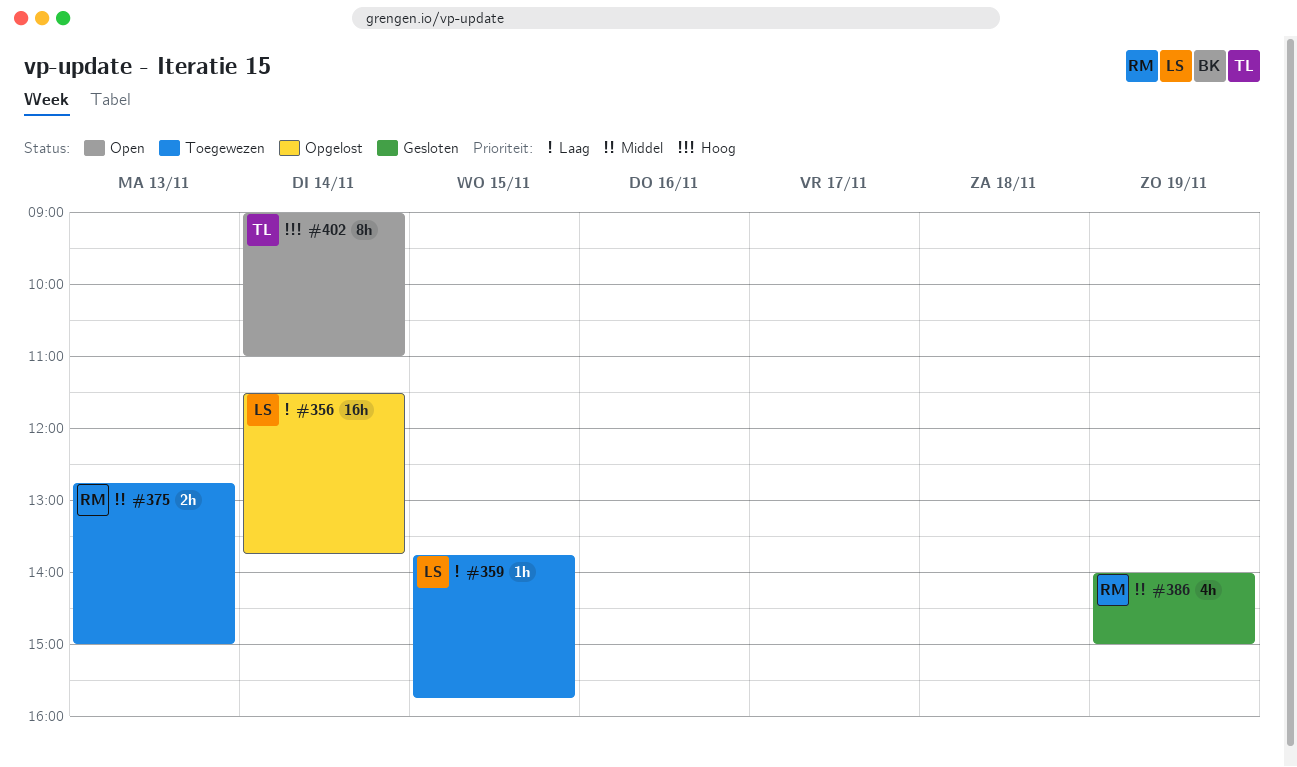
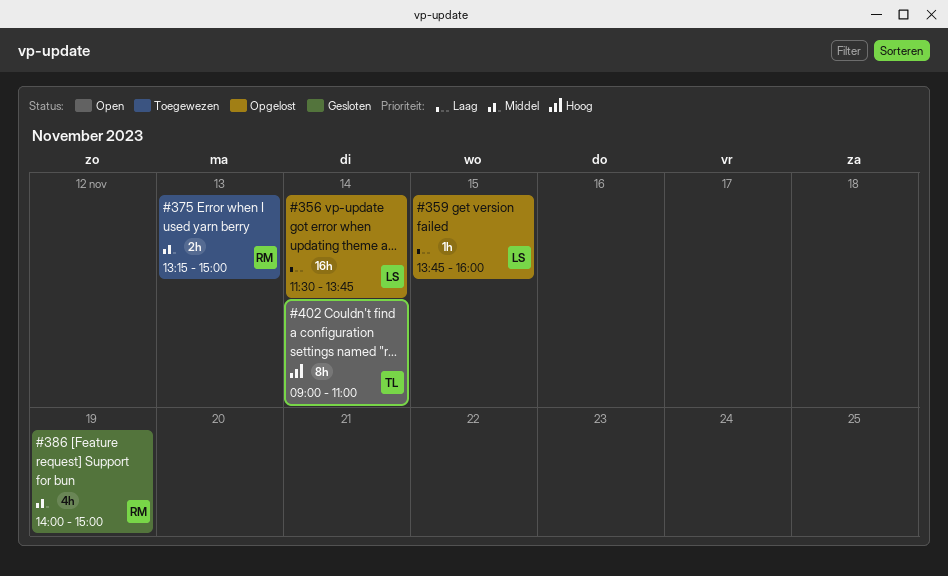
#359, status: Toegewezen -> Opgelost
#359, ends: 15:45 -> 16:00
#375, begins: 12:45 -> 13:15

